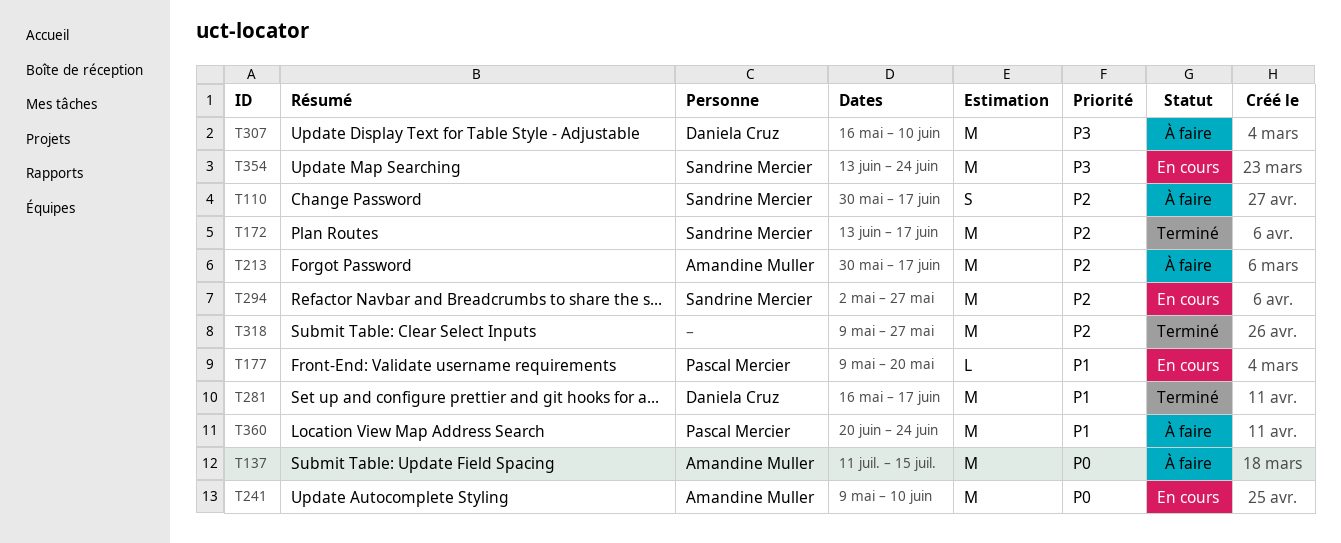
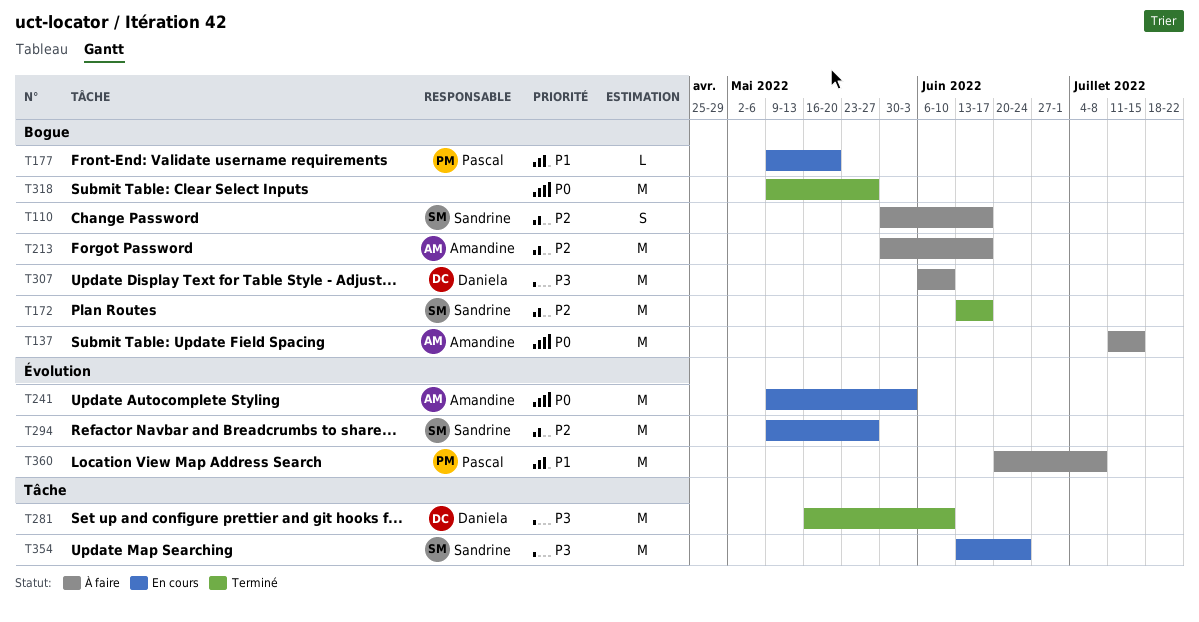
T241, due: Jun 10 -> Jun 3
T281, priority: P1 -> P3
T281, due: Jun 17 -> Jun 10
T294, start: May 2 -> May 9
T307, start: May 16 -> Jun 6
T318, priority: P2 -> P0
T360, due: Jun 24 -> Jul 8

